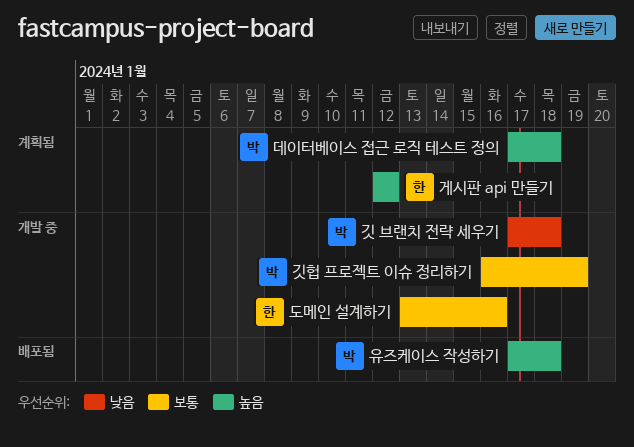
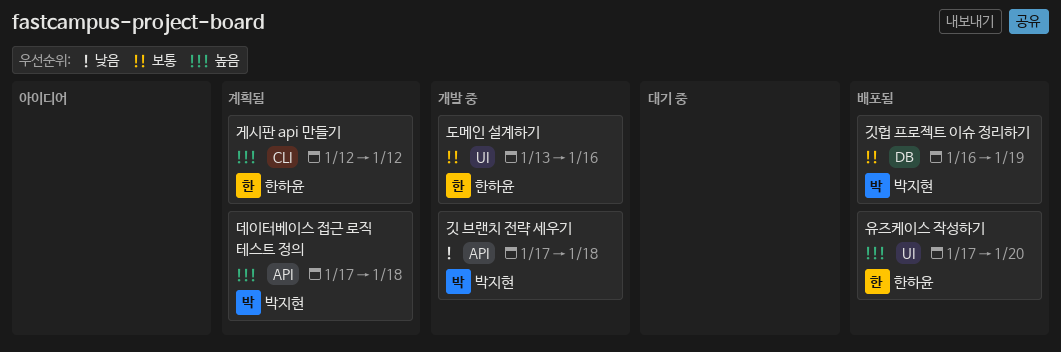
깃헙 프로젝트 이슈 정리하기, status: 개발 중 -> 배포됨
유즈케이스 작성하기, owner: 박지현 -> 한하윤
유즈케이스 작성하기, due: Jan 18 -> Jan 20

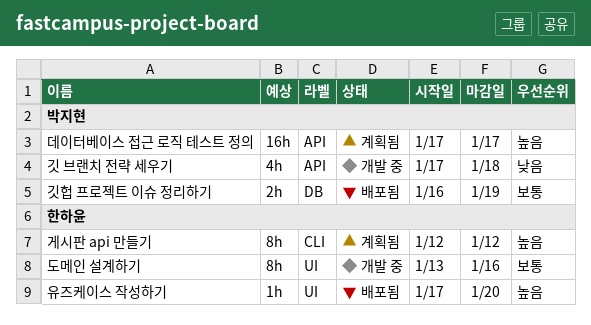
데이터베이스 접근 로직 테스트 정의, due: Jan 18 -> Jan 17

